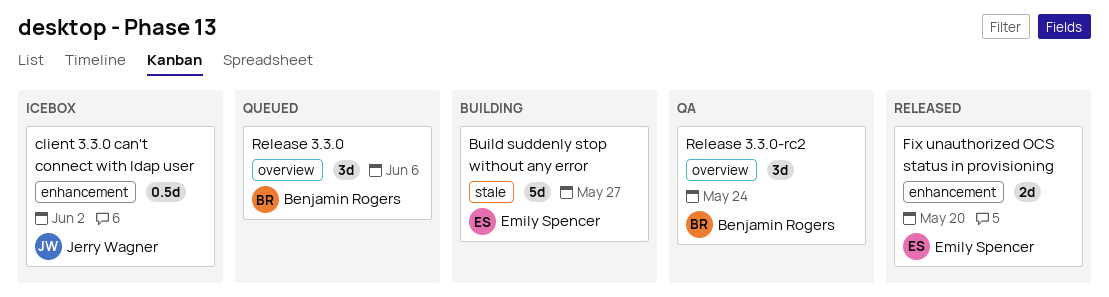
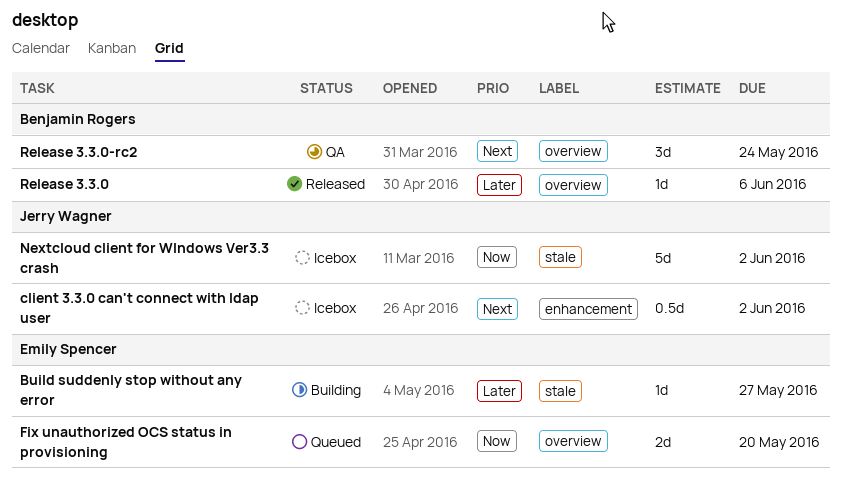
Build suddenly stop without any error, estimate: 5d -> 1d
Fix unauthorized OCS status in provisioning, status: Released -> Queued
Fix unauthorized OCS status in provisioning, label: enhancement -> overview
Nextcloud client for WIndows Ver3.3 crash: none -> present
Release 3.3.0, status: Queued -> Released
Release 3.3.0, estimate: 3d -> 1d

